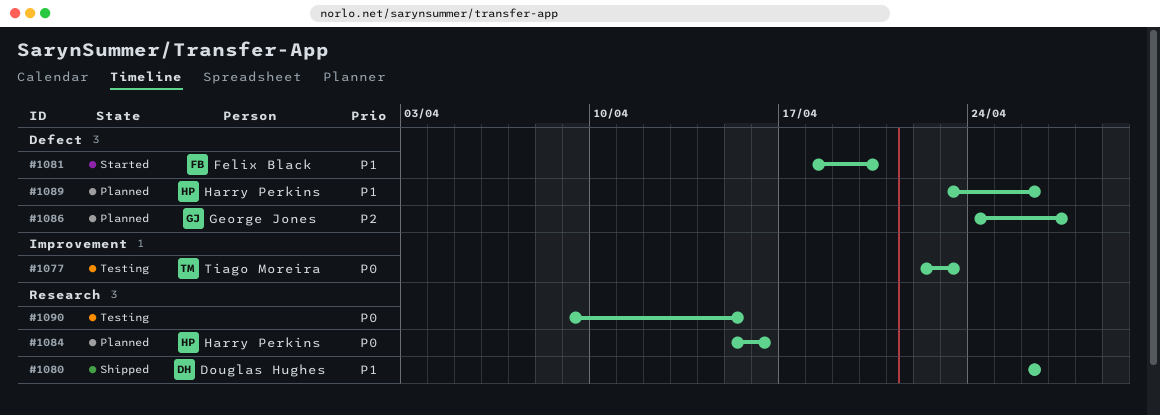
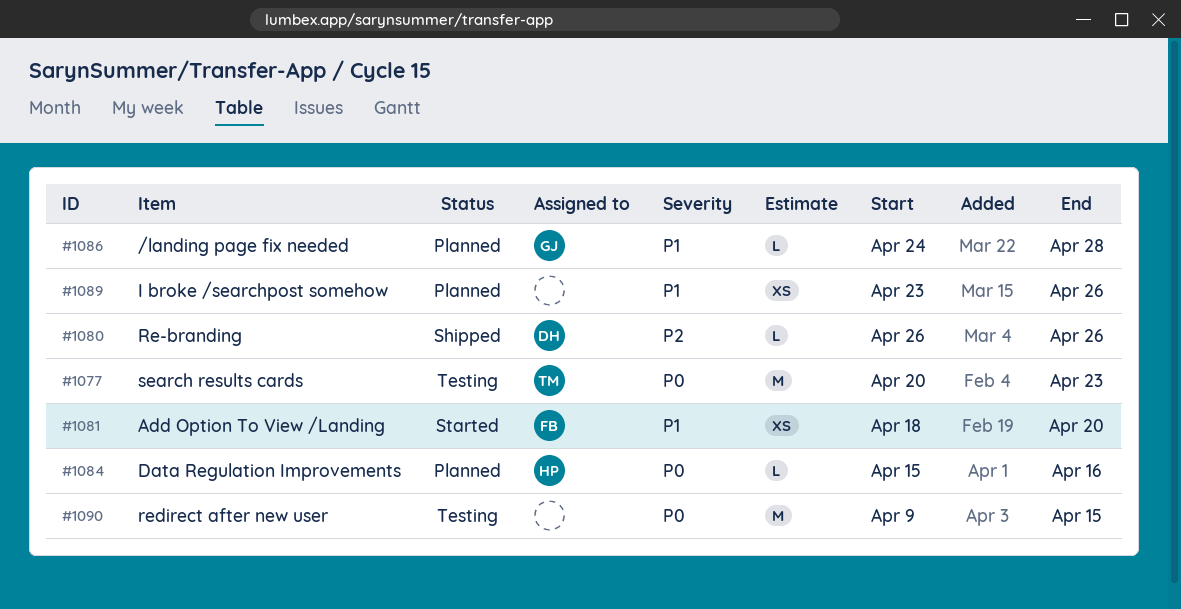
#1077, start: Apr 22 -> Apr 20
#1080, priority: P1 -> P2
#1086, priority: P2 -> P1
#1086, due: Apr 27 -> Apr 28
#1089, owner: Harry Perkins -> none

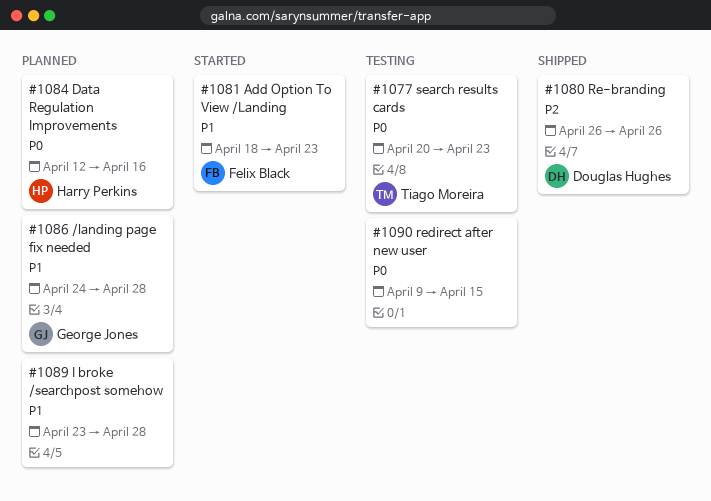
#1081, due: Apr 20 -> Apr 23
#1084, start: Apr 15 -> Apr 12
#1089, due: Apr 26 -> Apr 28

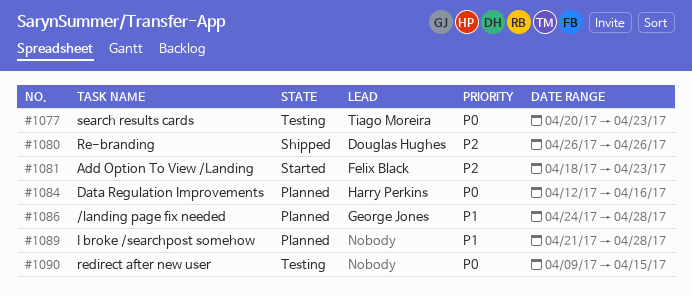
#1081, priority: P1 -> P2
#1089, start: Apr 23 -> Apr 21

